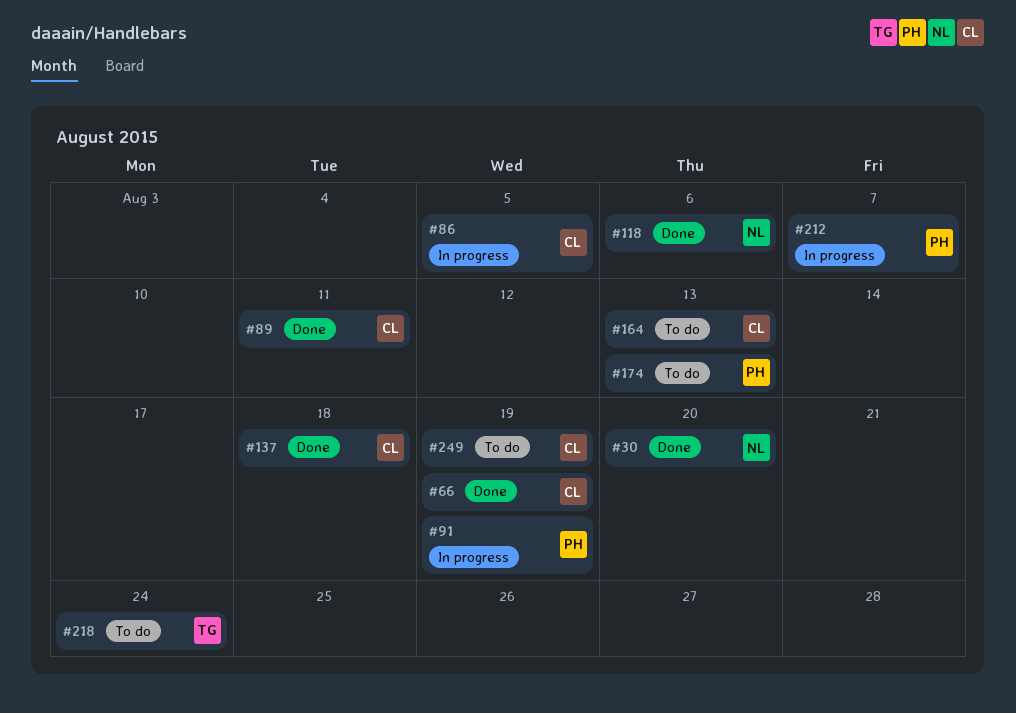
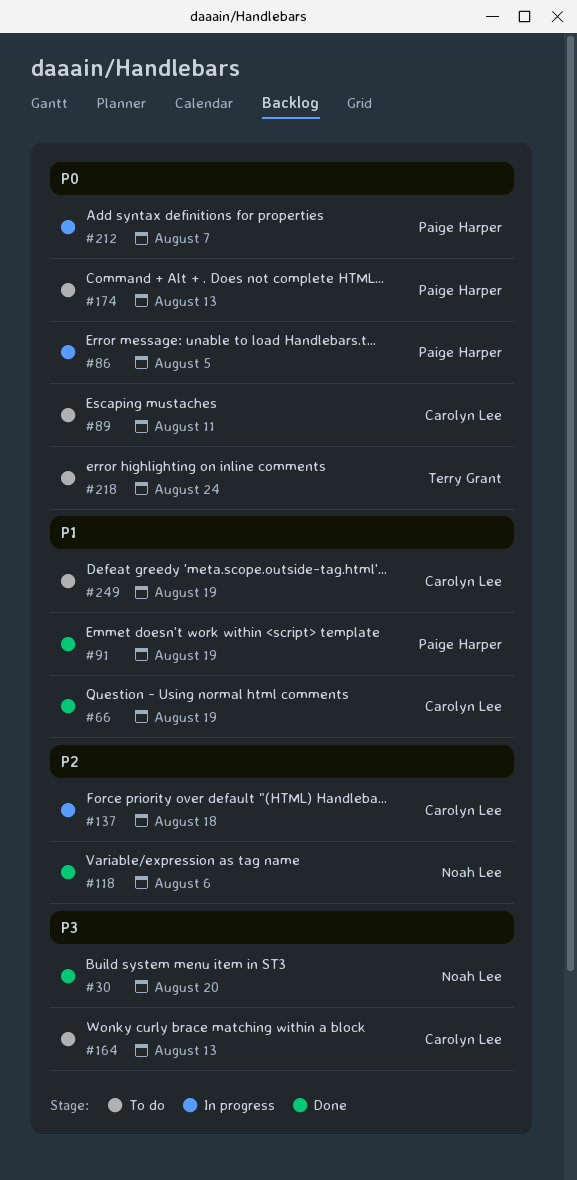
#86, owner: Carolyn Lee -> Paige Harper
#89, status: Done -> To do
#91, status: In progress -> Done
#137, status: Done -> In progress

